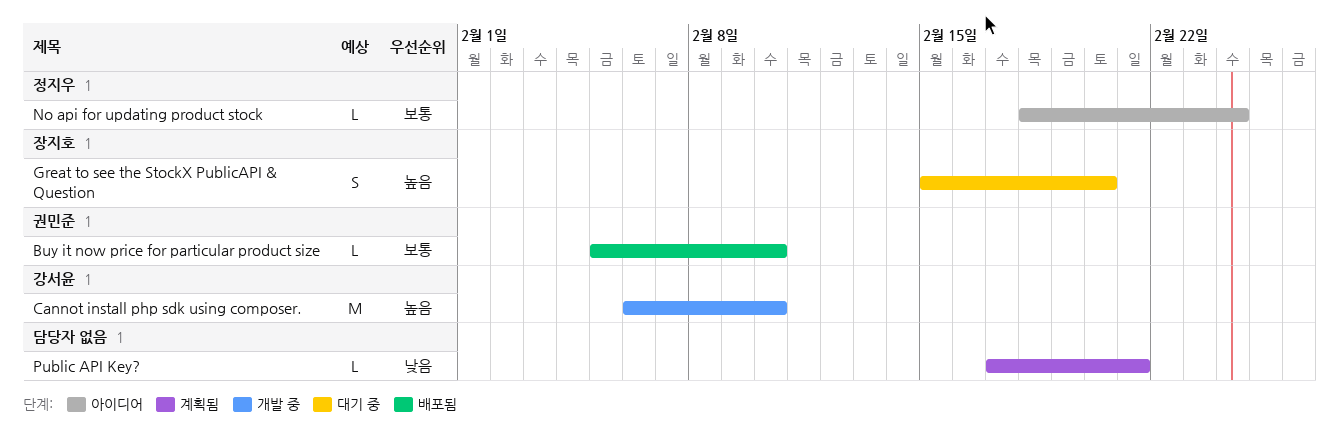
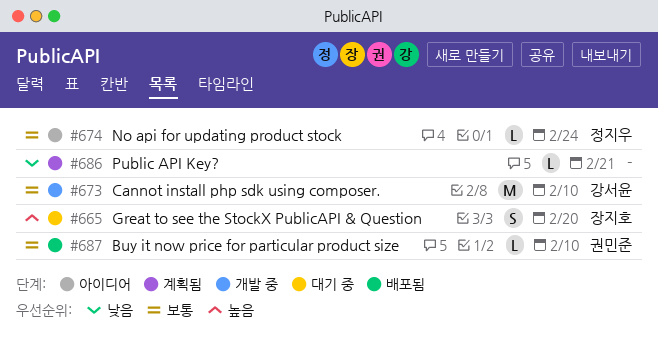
Cannot install php sdk using composer., priority: 높음 -> 보통

